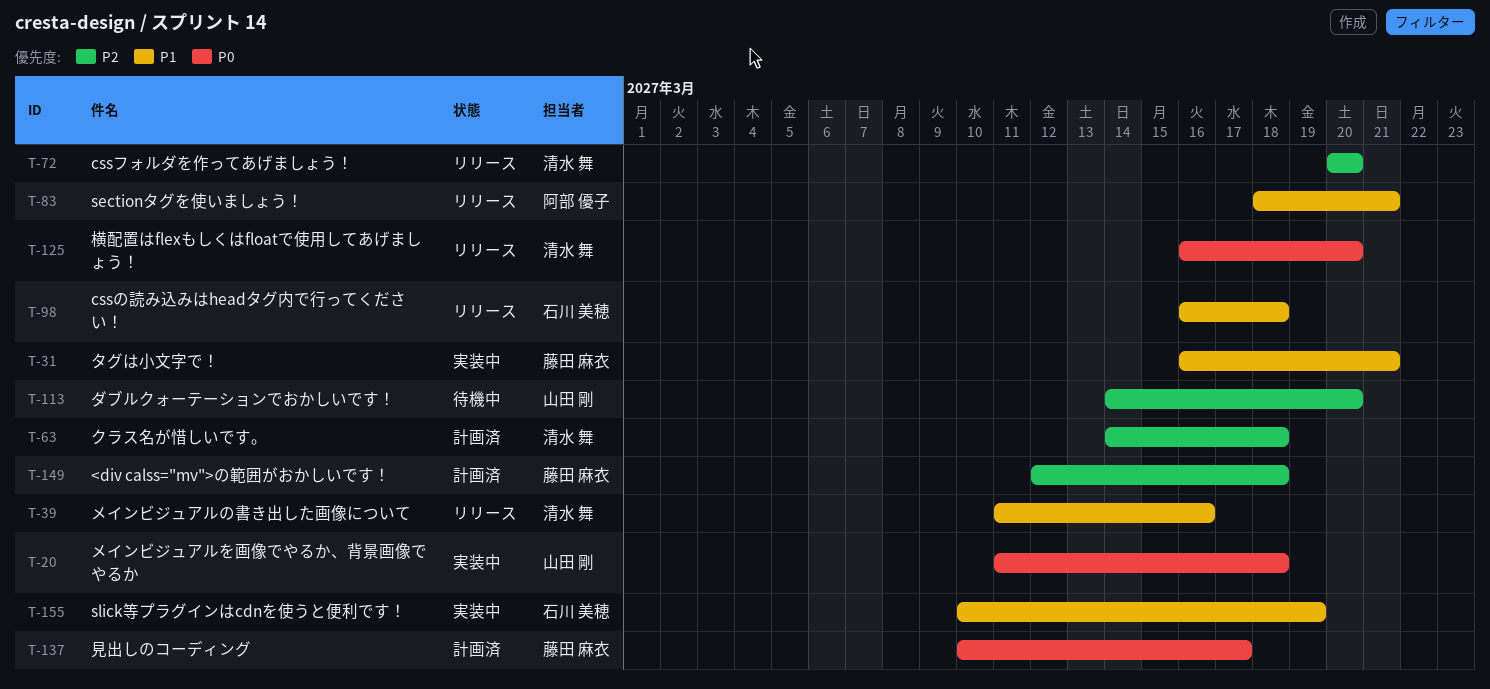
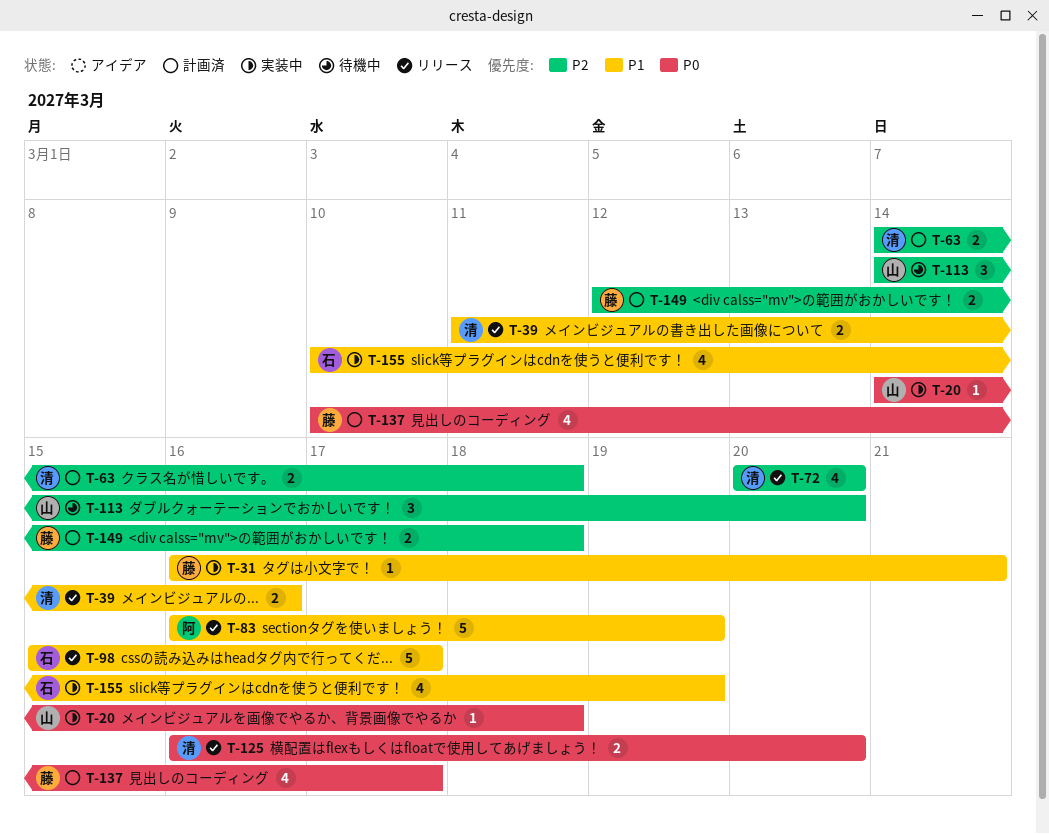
T-20, start: Mar 11 -> Mar 14
T-83, start: Mar 18 -> Mar 16
T-83, due: Mar 21 -> Mar 19
T-98, start: Mar 16 -> Mar 15
T-98, due: Mar 18 -> Mar 17

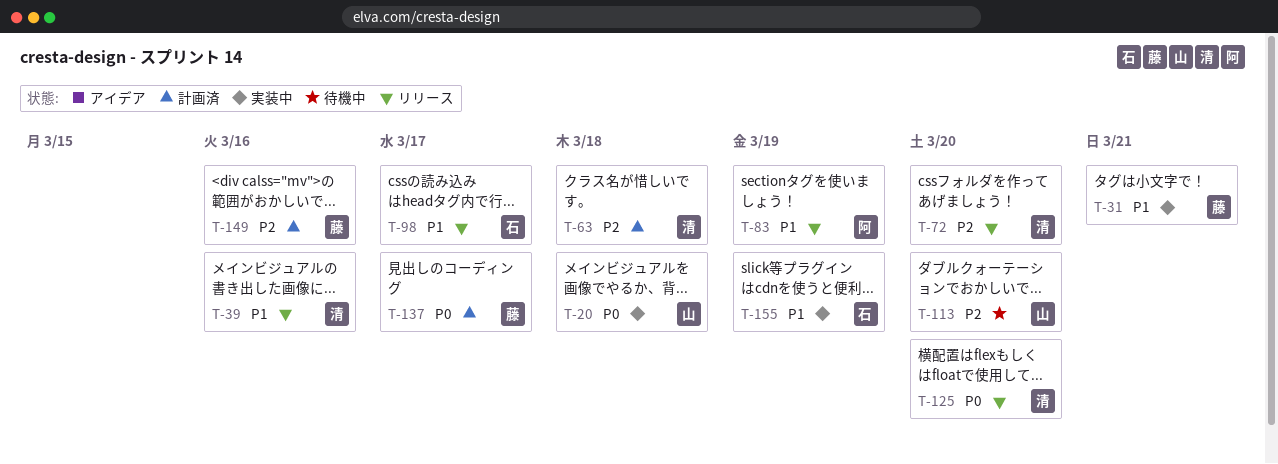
T-149, due: Mar 18 -> Mar 16

